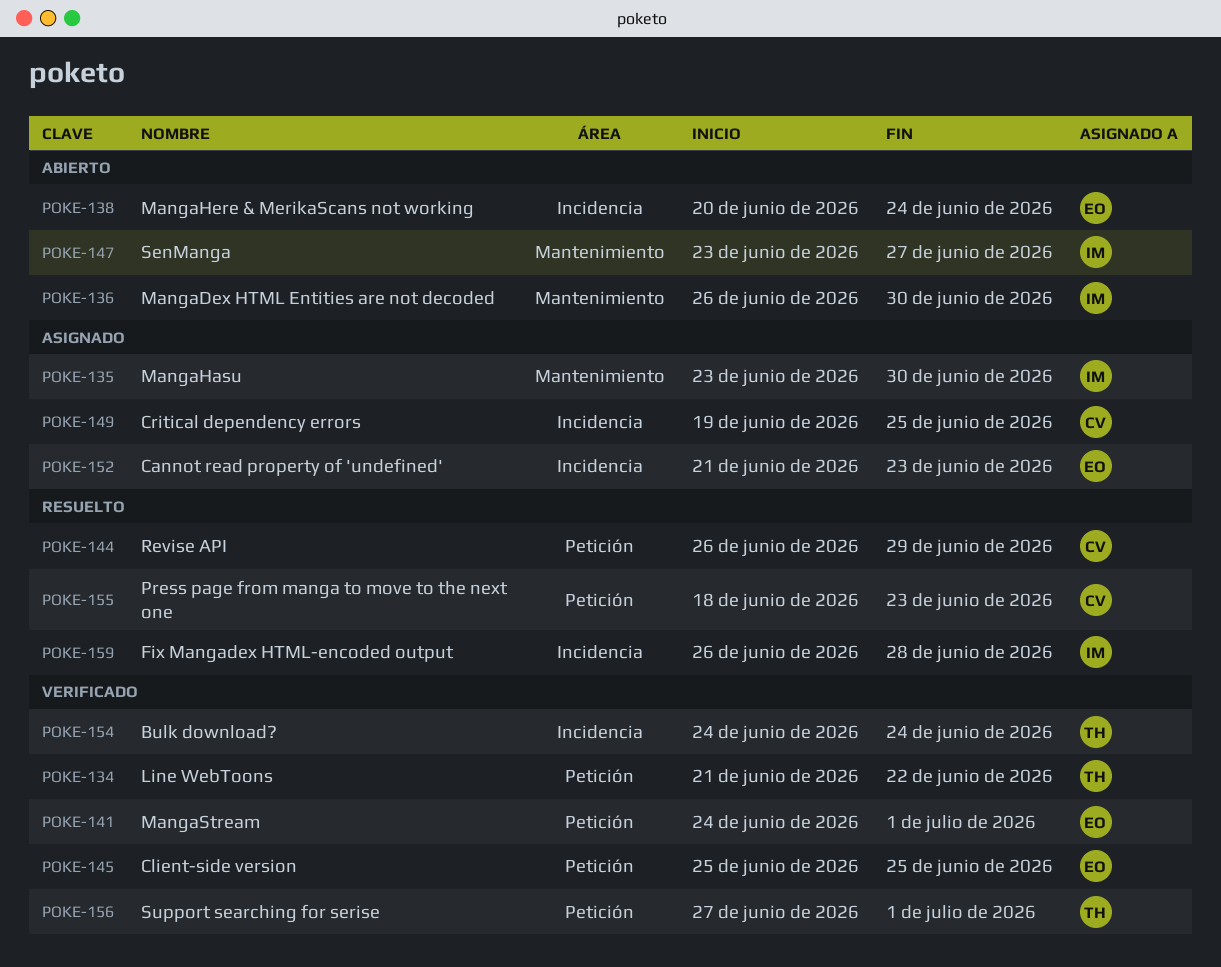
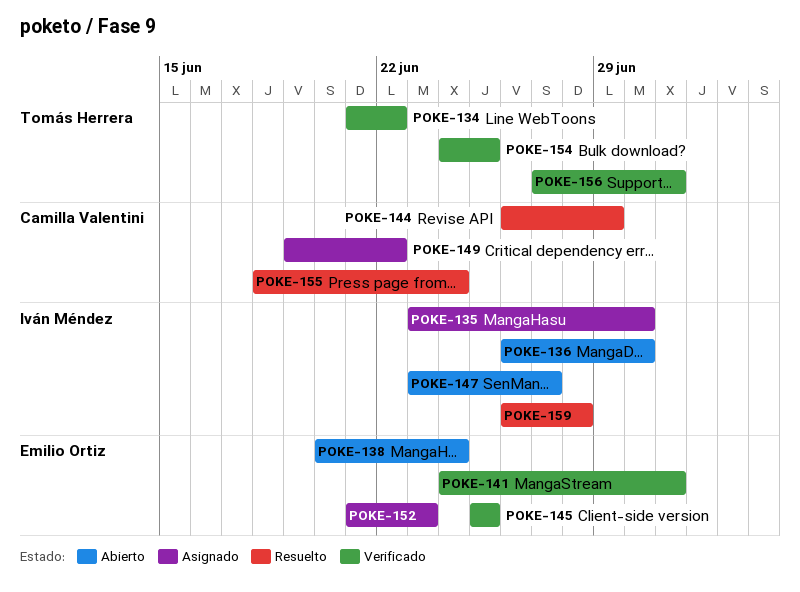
POKE-149, due: Jun 25 -> Jun 22
POKE-154, due: Jun 24 -> Jun 25
POKE-155, due: Jun 23 -> Jun 24

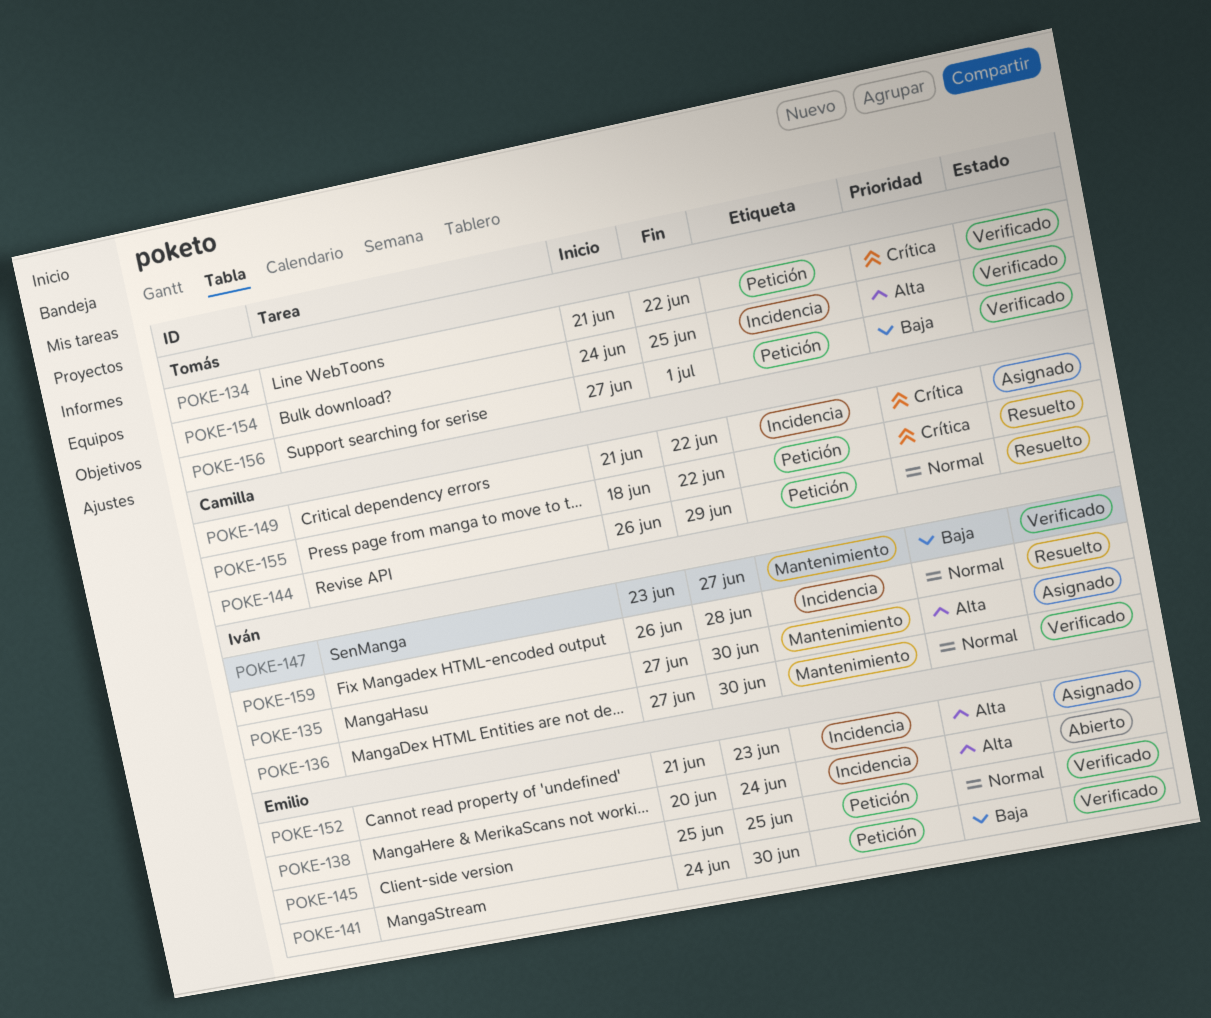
POKE-135, start: Jun 23 -> Jun 27
POKE-136, status: Abierto -> Verificado
POKE-136, start: Jun 26 -> Jun 27
POKE-141, due: Jul 1 -> Jun 30
POKE-147, status: Abierto -> Verificado
POKE-149, start: Jun 19 -> Jun 21
POKE-155, due: Jun 24 -> Jun 22

